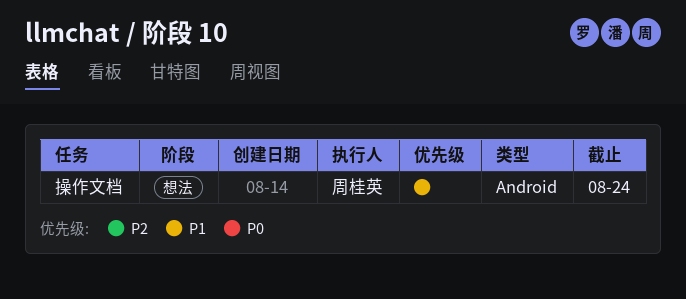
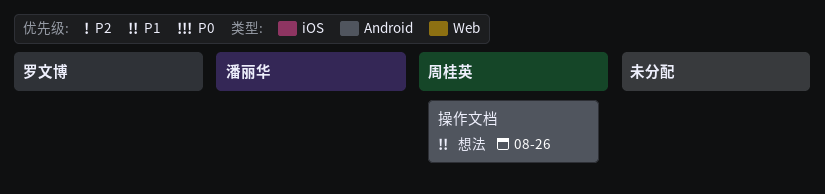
操作文档, due: Aug 24 -> Aug 26

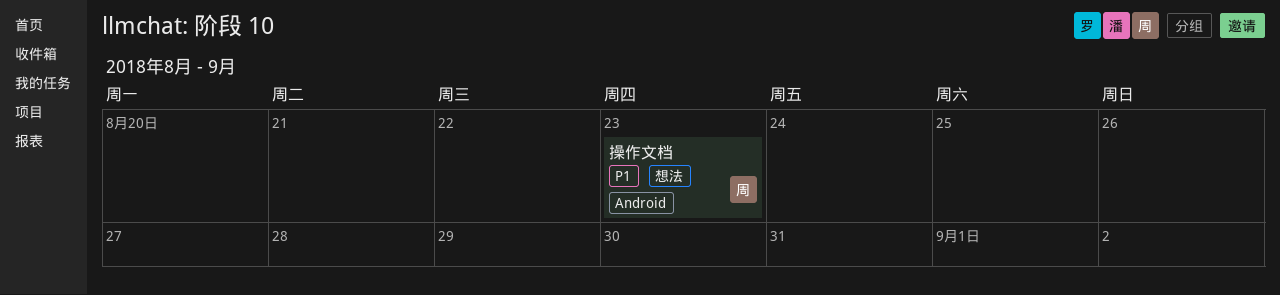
操作文档, due: Aug 26 -> Aug 23

